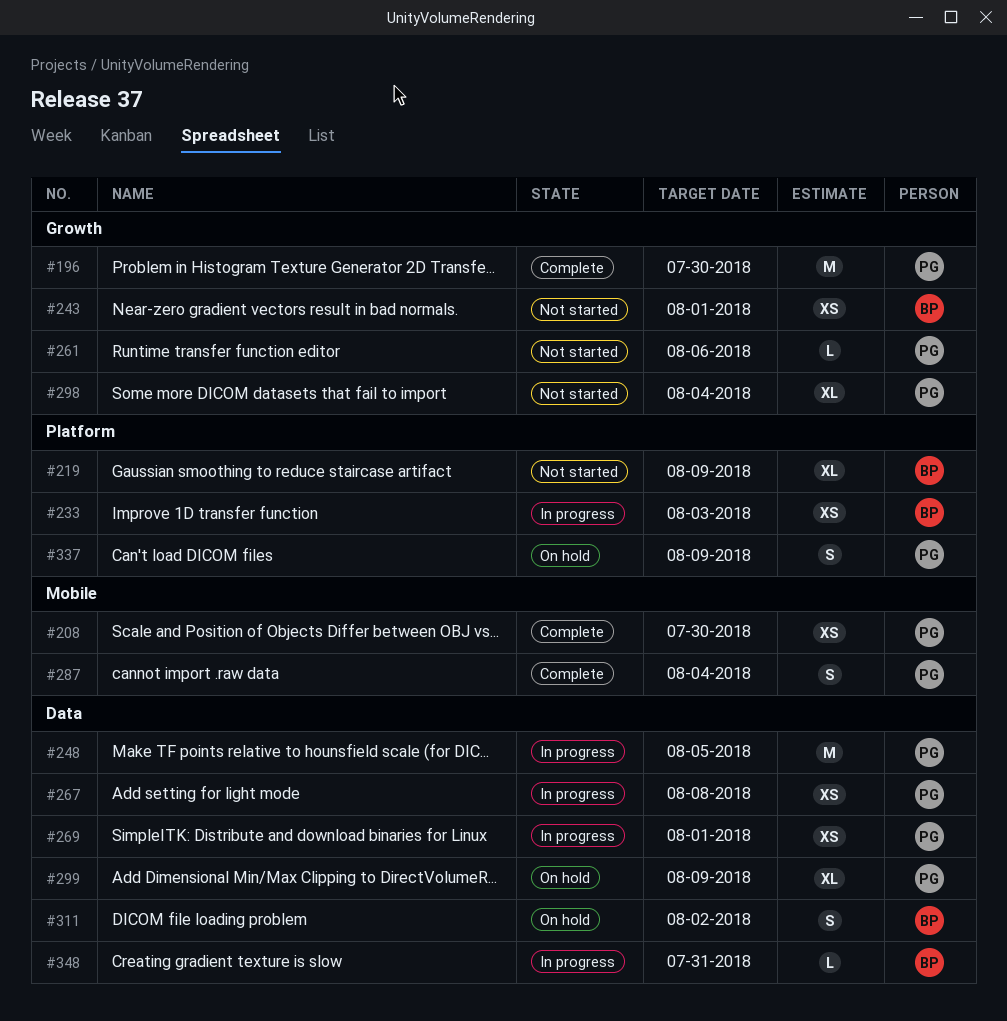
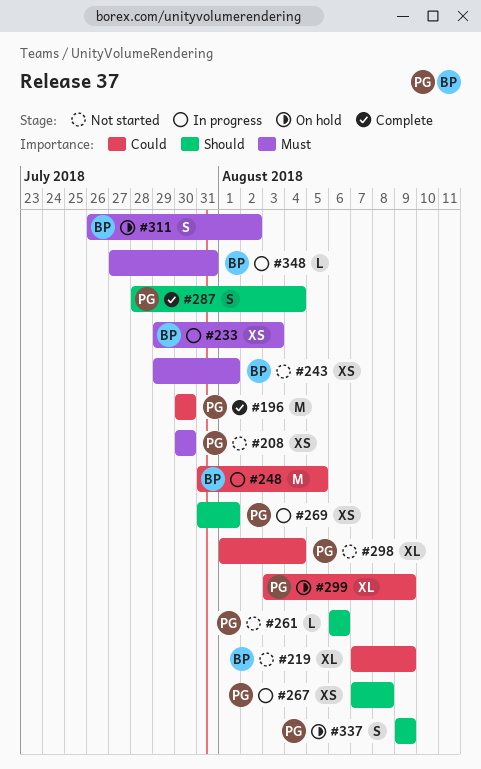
#208, status: Complete -> Not started
#248, owner: PG -> BP

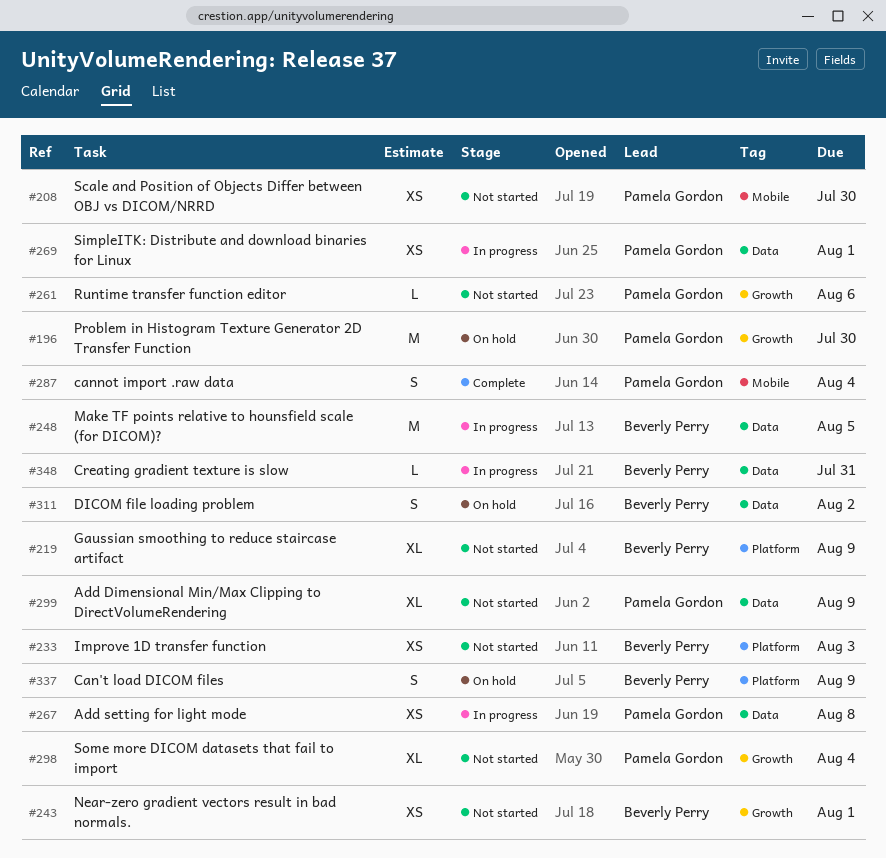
#196, status: Complete -> On hold
#233, status: In progress -> Not started
#299, status: On hold -> Not started
#337, owner: Pamela Gordon -> Beverly Perry

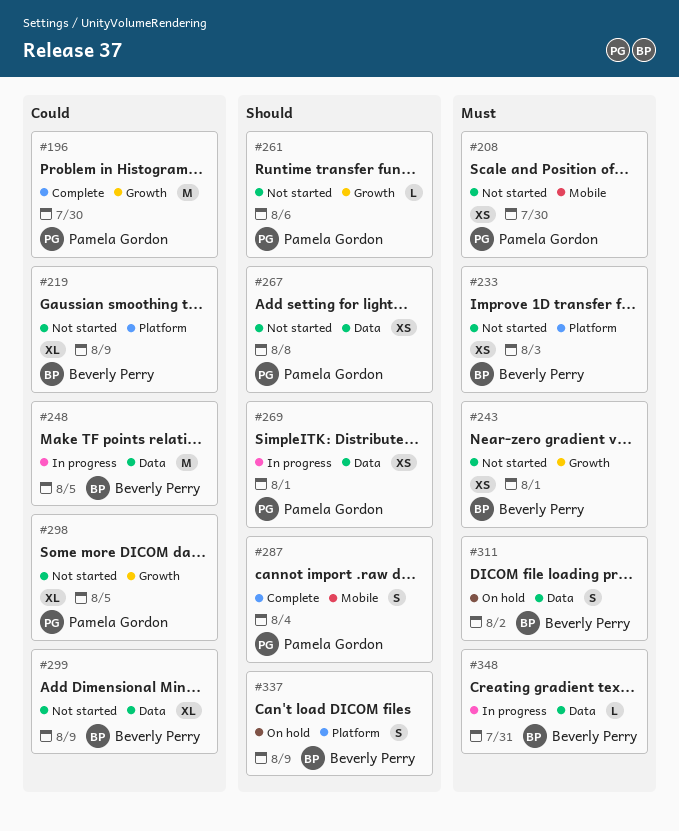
#196, status: On hold -> Complete
#267, status: In progress -> Not started
#298, due: Aug 4 -> Aug 5
#299, owner: Pamela Gordon -> Beverly Perry

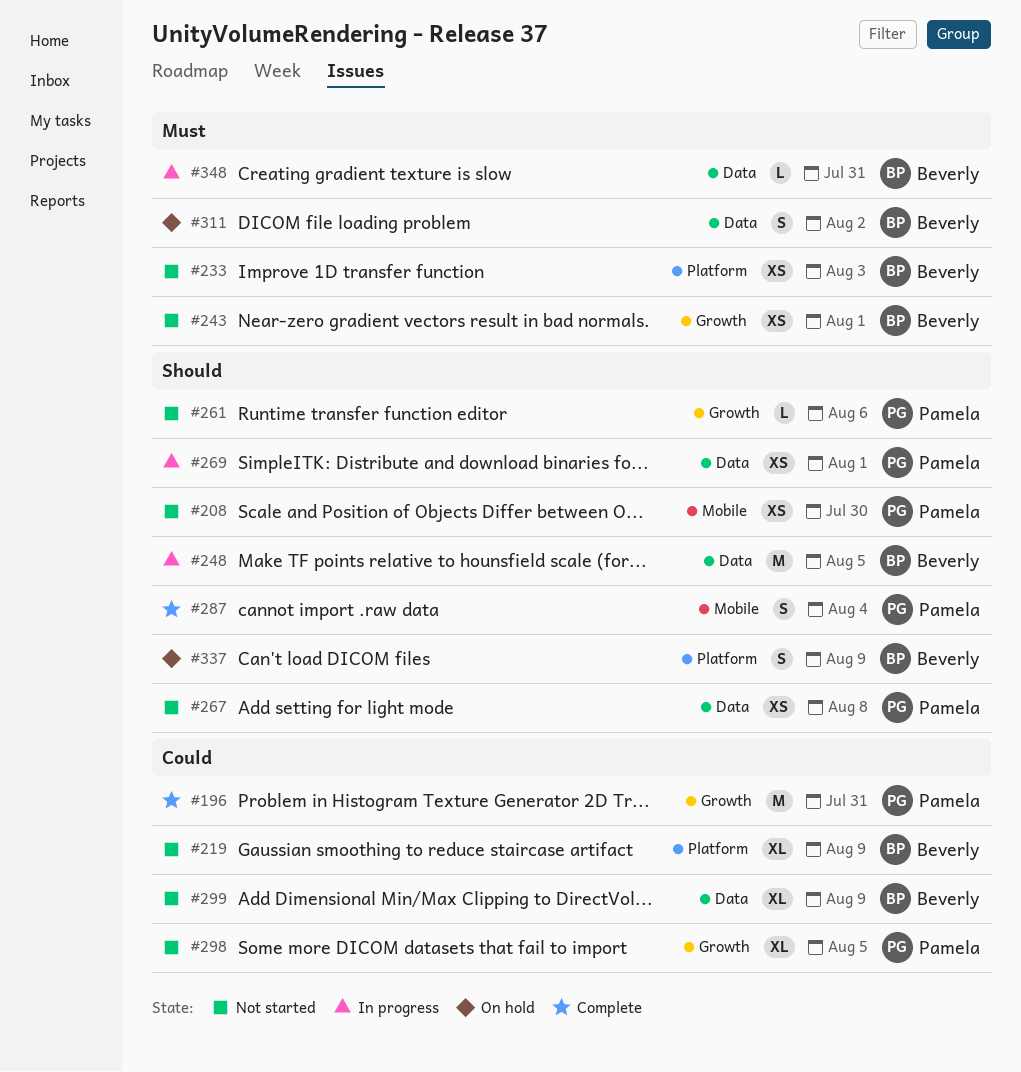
#196, due: Jul 30 -> Jul 31
#208, priority: Must -> Should
#248, priority: Could -> Should

